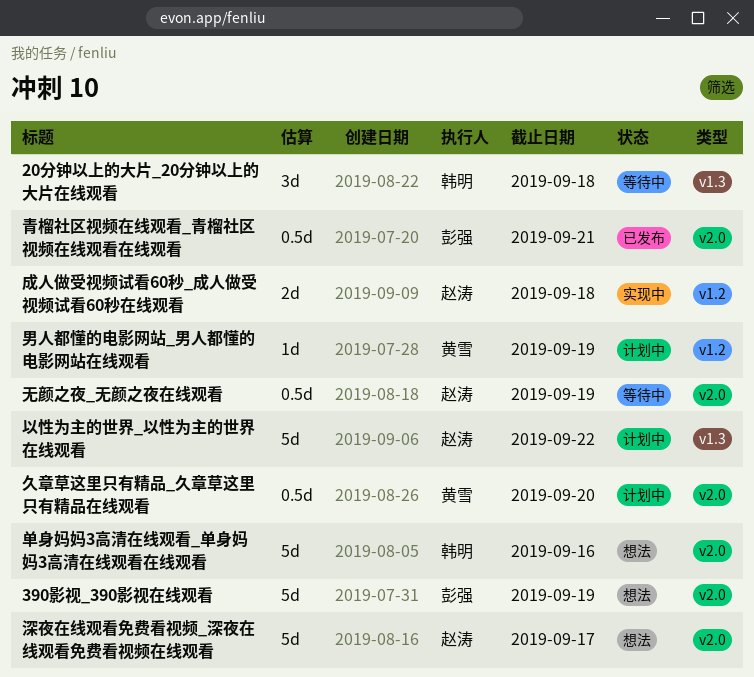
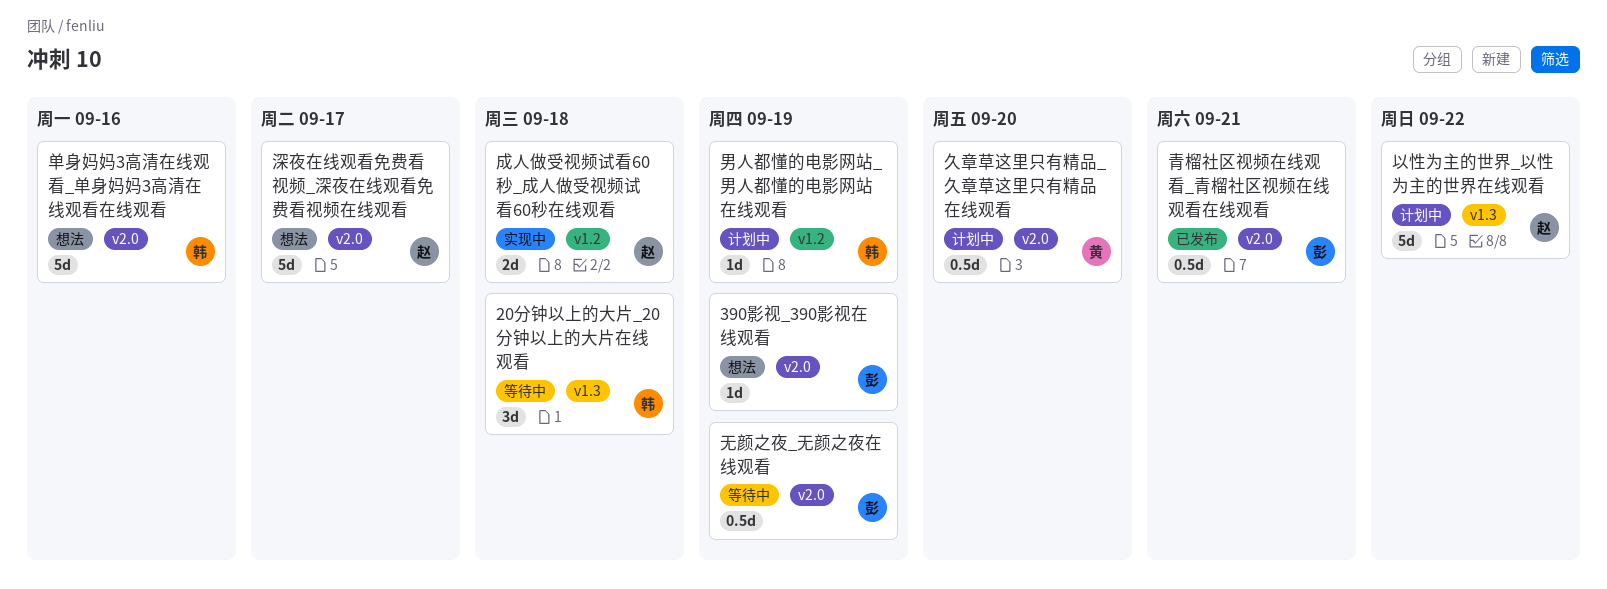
390影视_390影视在线观看, estimate: 5d -> 1d
无颜之夜_无颜之夜在线观看, owner: 赵涛 -> 彭强
男人都懂的电影网站_男人都懂的电影网站在线观看, owner: 黄雪 -> 韩明

